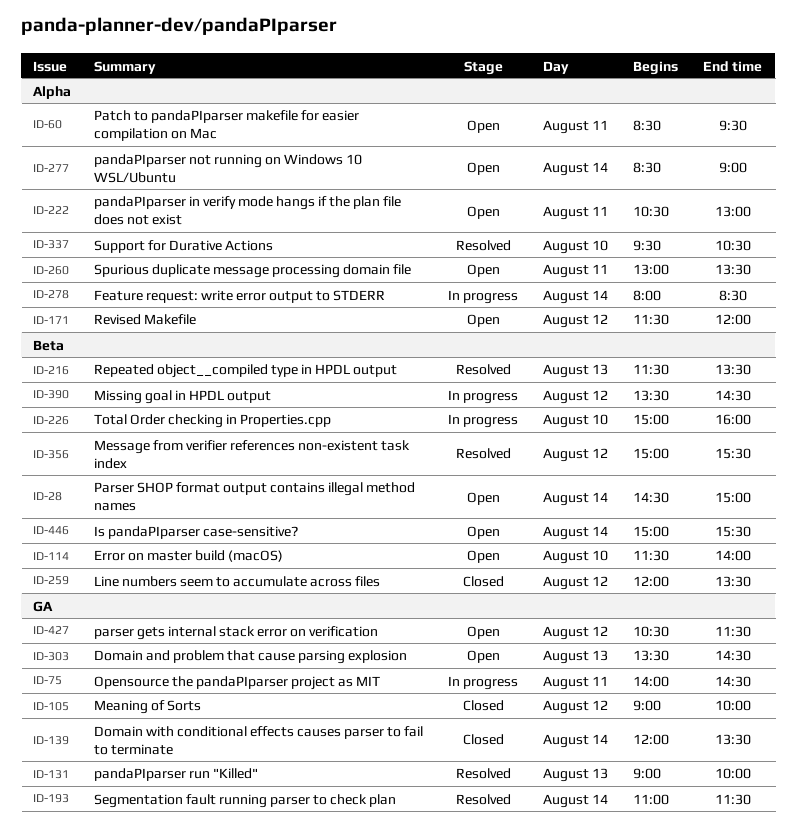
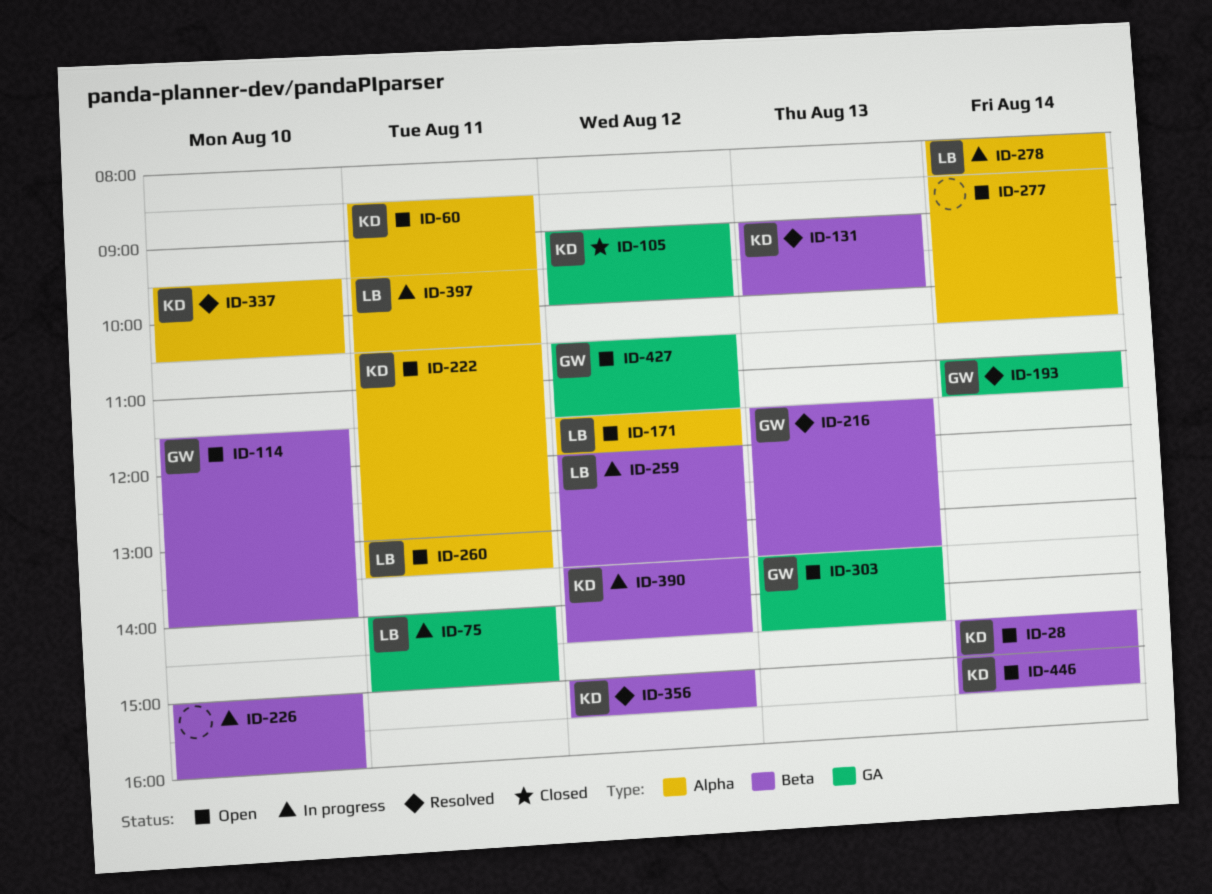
ID-75, ends: 14:30 -> 15:00
ID-131, label: GA -> Beta
ID-139: present -> none
ID-259, status: Closed -> In progress
ID-277, ends: 09:00 -> 10:30
ID-397: none -> present

